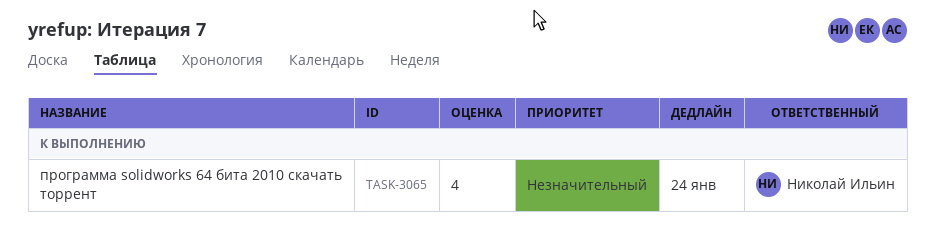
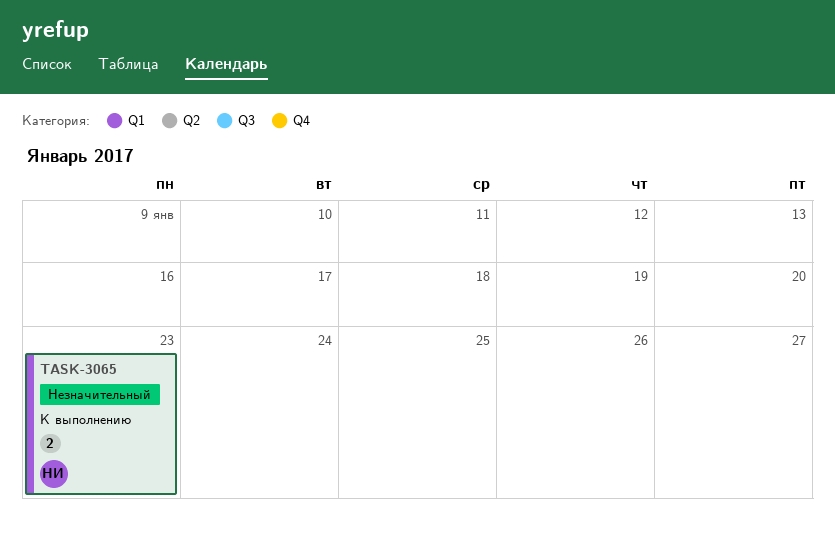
TASK-3065, estimate: 4 -> 2
TASK-3065, due: Jan 24 -> Jan 23

